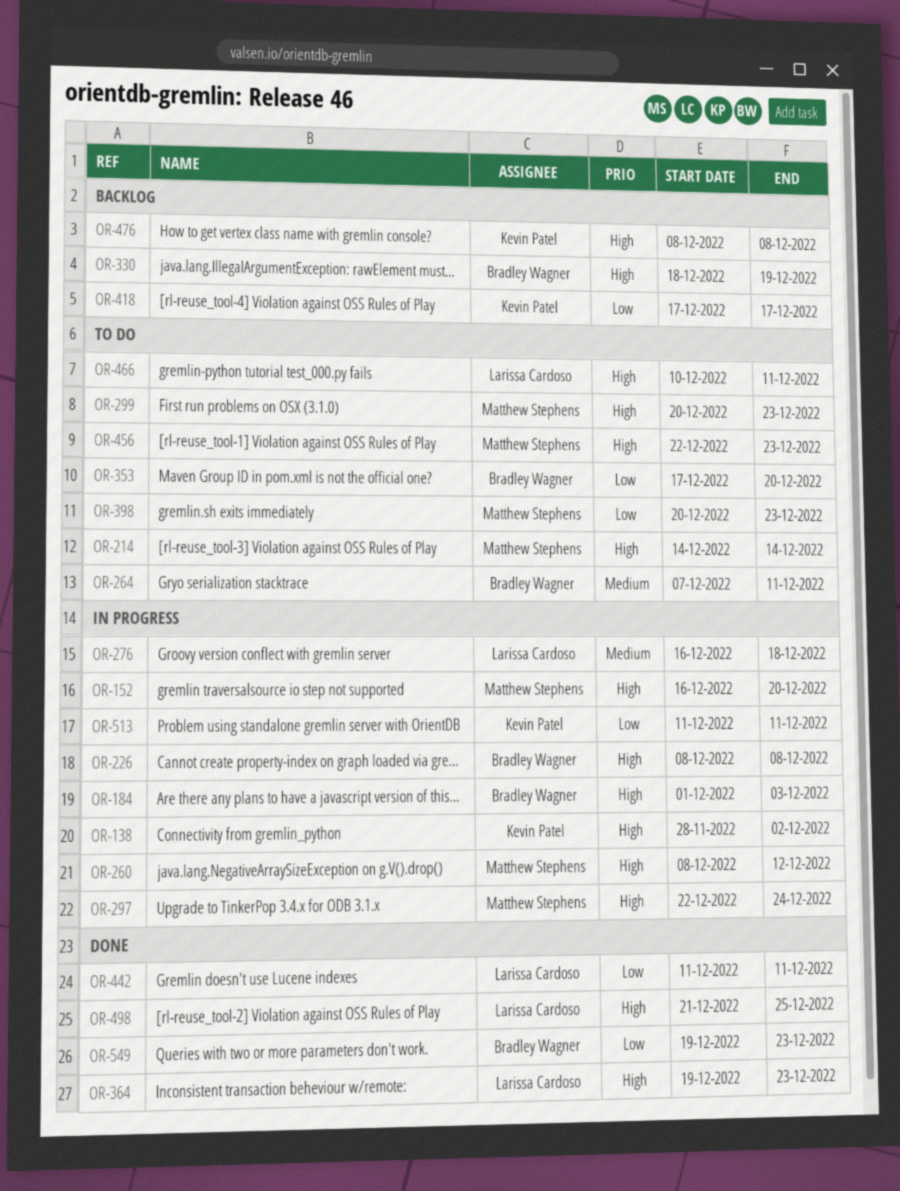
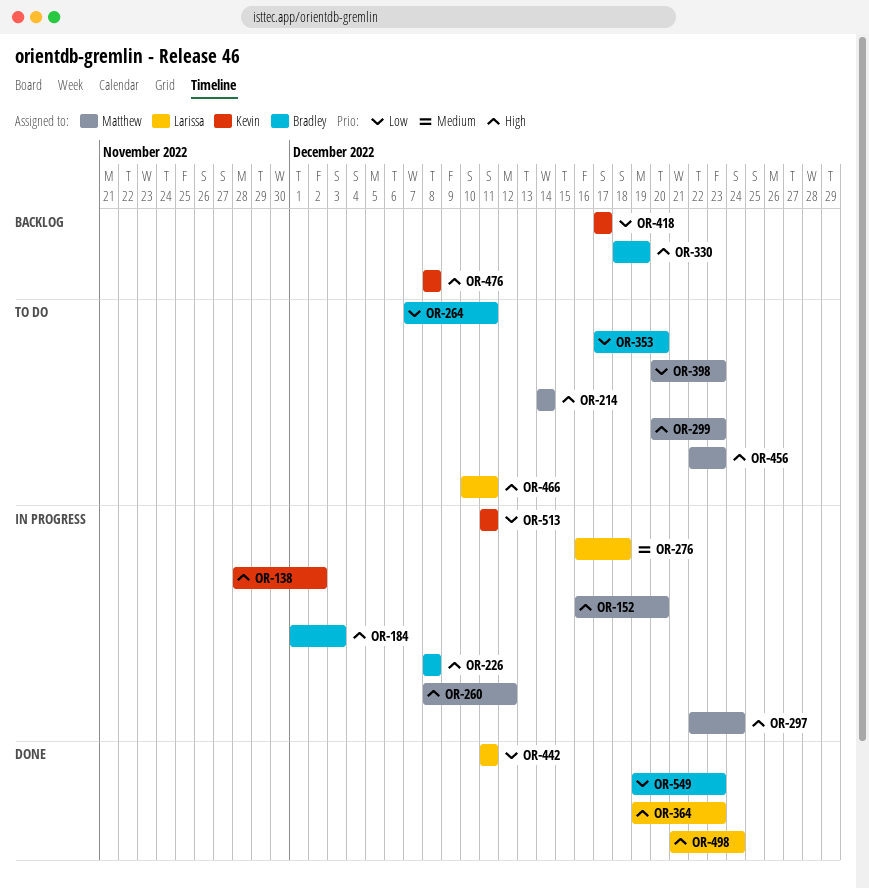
OR-264, priority: Medium -> Low
OR-498, due: Dec 25 -> Dec 24

